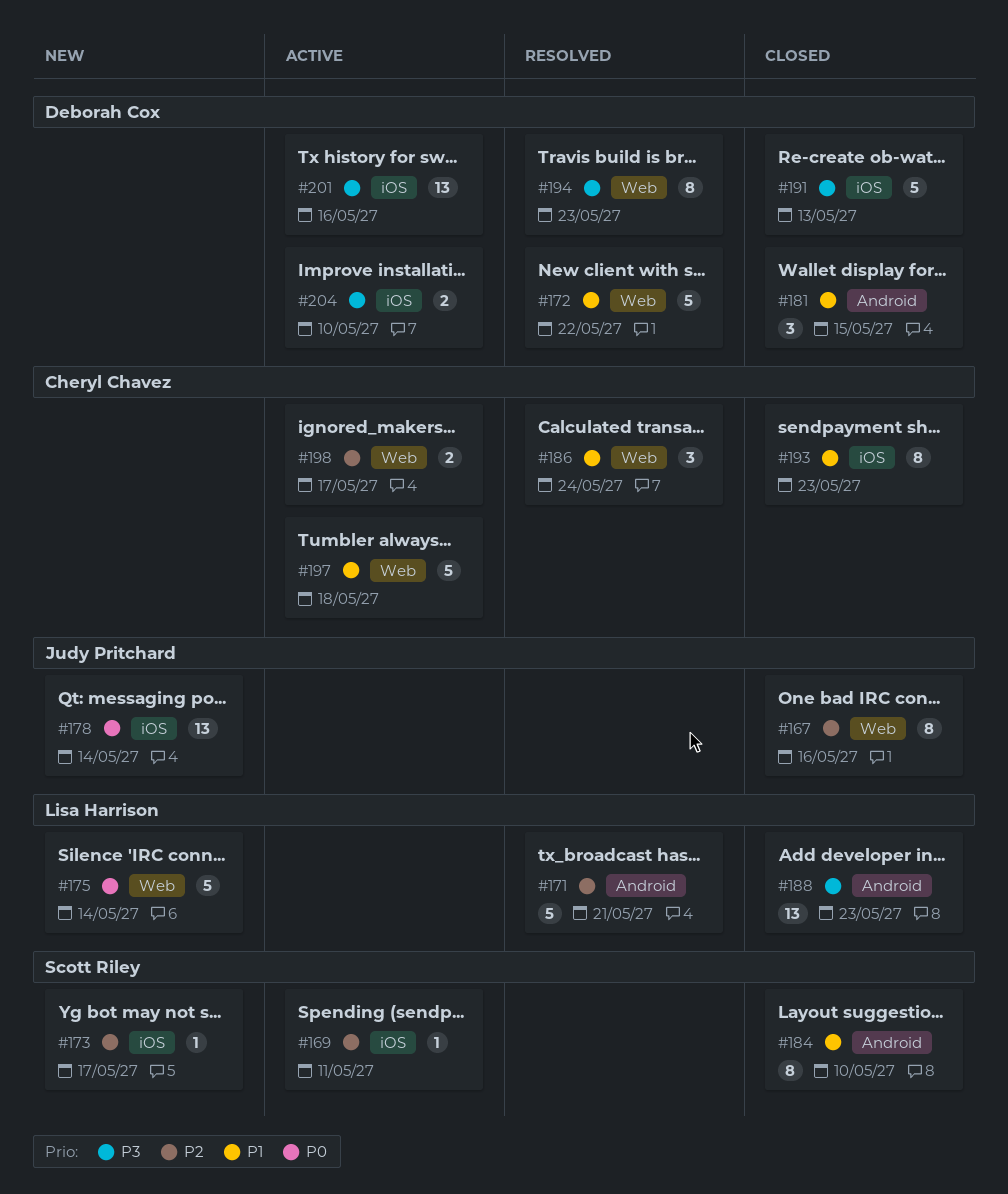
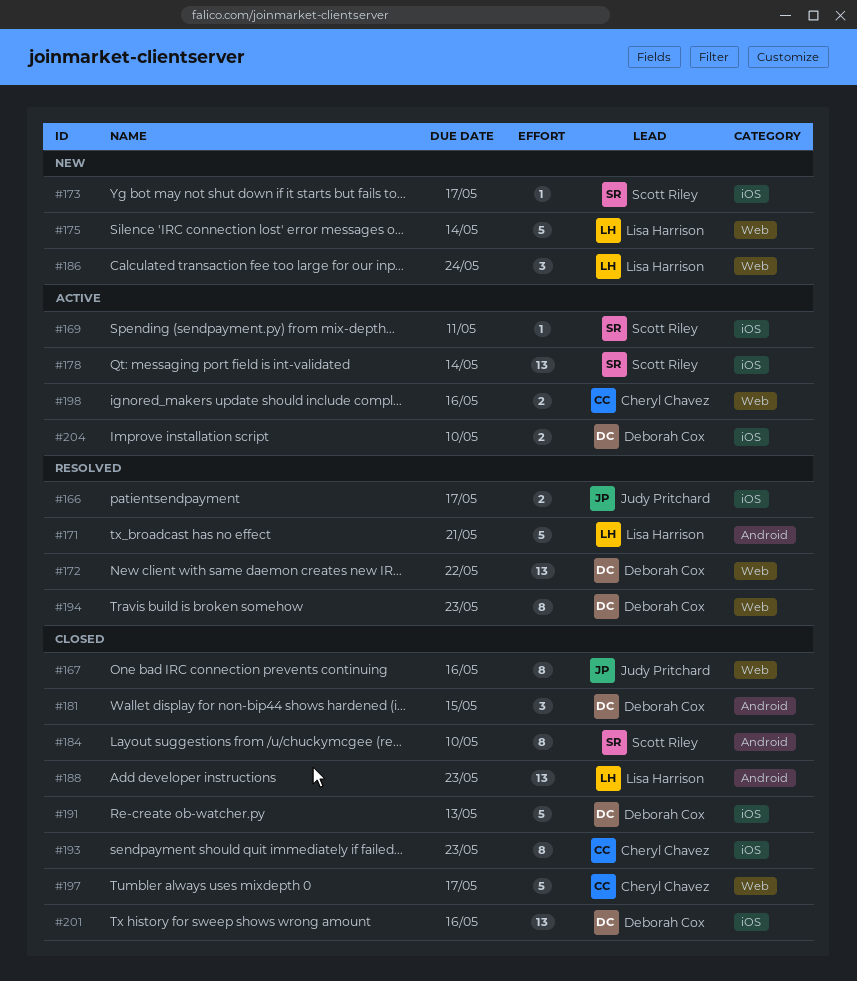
#166: none -> present
#172, estimate: 5 -> 13
#178, status: New -> Active
#178, owner: Judy Pritchard -> Scott Riley
#186, status: Resolved -> New
#186, owner: Cheryl Chavez -> Lisa Harrison
#197, status: Active -> Closed
#197, due: May 18 -> May 17
#198, due: May 17 -> May 16
#201, status: Active -> Closed

